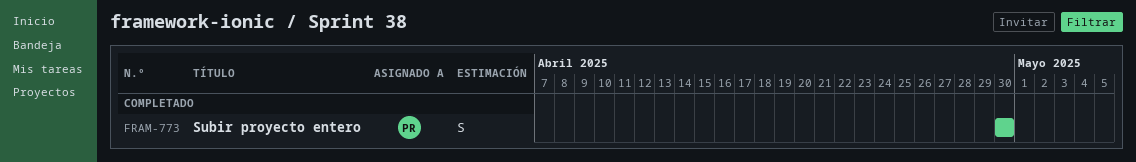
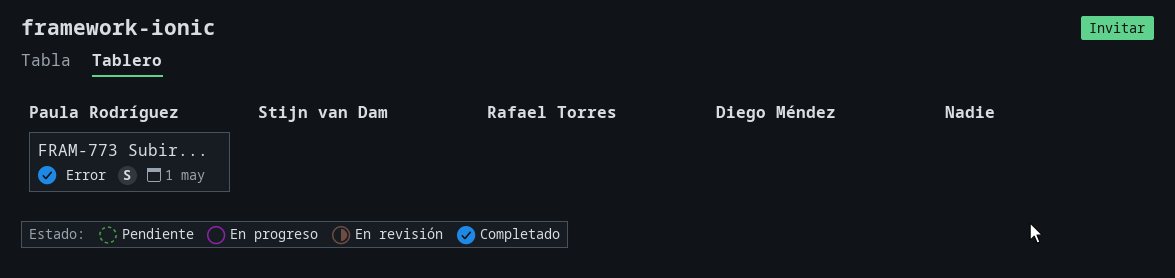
FRAM-773, due: Apr 30 -> May 1

